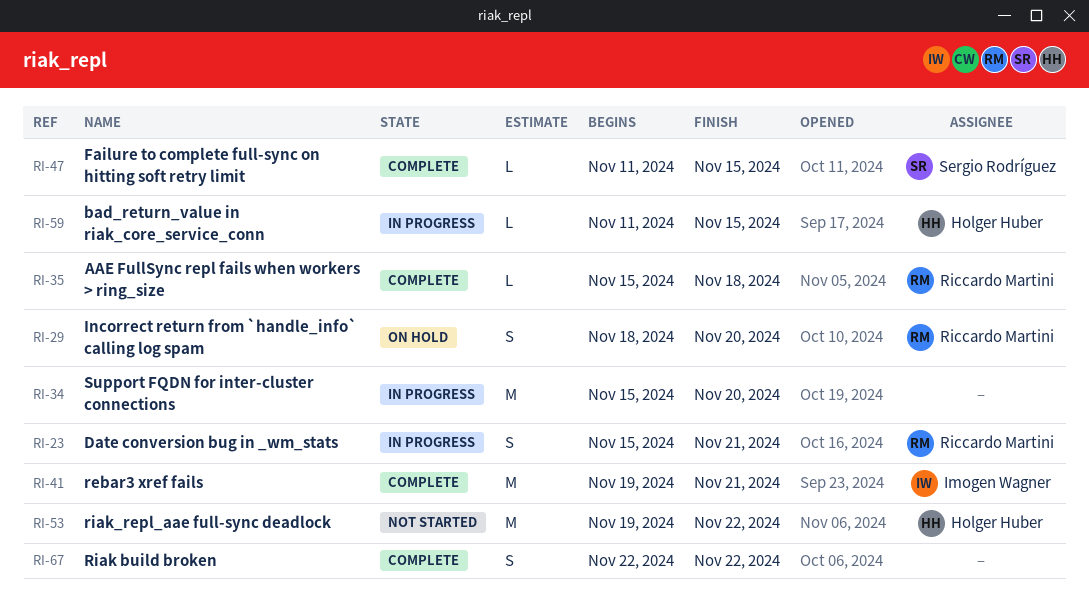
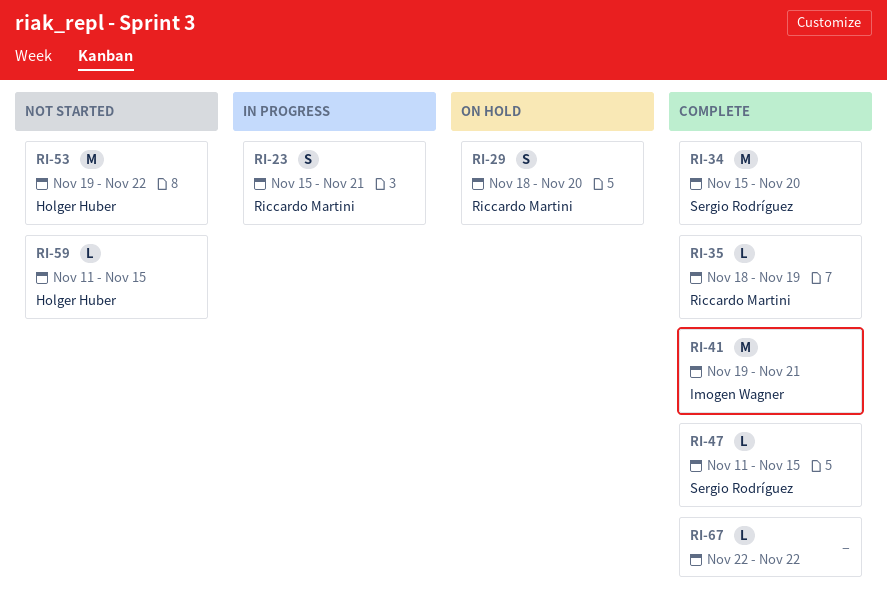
RI-34, status: In progress -> Complete
RI-34, owner: none -> Sergio Rodríguez
RI-35, start: Nov 15 -> Nov 18
RI-35, due: Nov 18 -> Nov 19
RI-59, status: In progress -> Not started
RI-67, estimate: S -> L

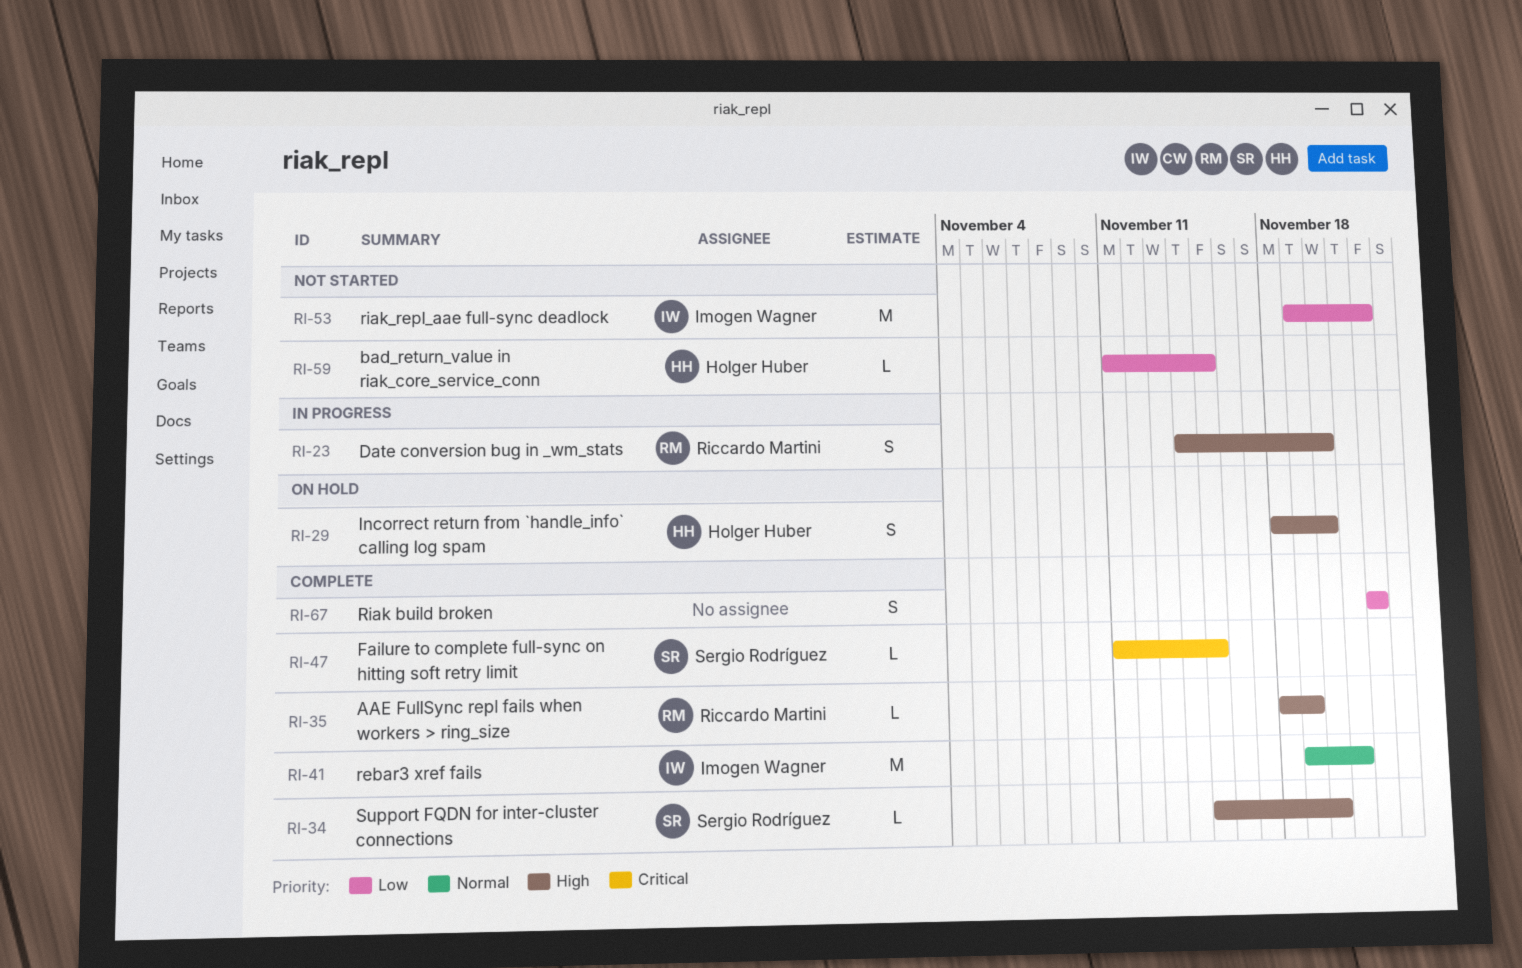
RI-23, start: Nov 15 -> Nov 14
RI-23, due: Nov 21 -> Nov 20
RI-29, owner: Riccardo Martini -> Holger Huber
RI-34, estimate: M -> L
RI-53, owner: Holger Huber -> Imogen Wagner
RI-67, estimate: L -> S

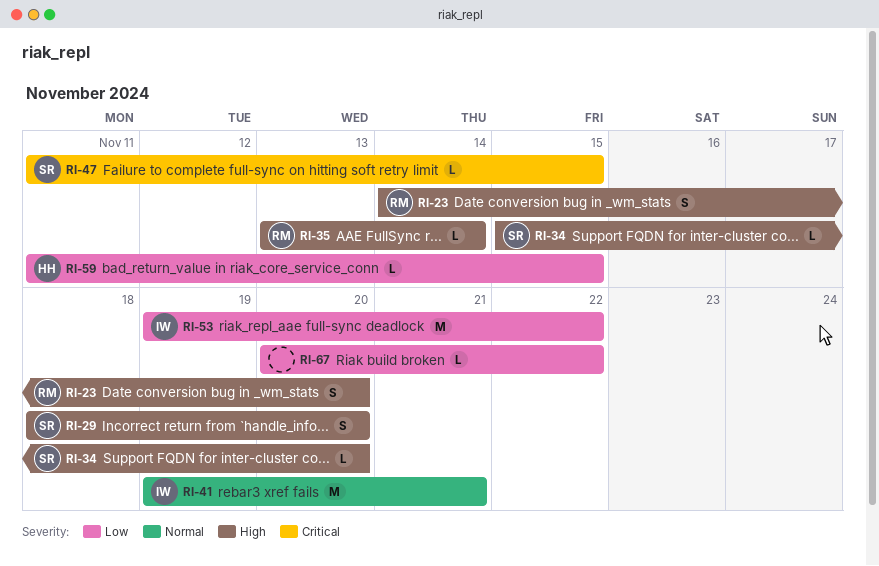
RI-29, owner: Holger Huber -> Sergio Rodríguez
RI-35, start: Nov 18 -> Nov 13
RI-35, due: Nov 19 -> Nov 14
RI-67, estimate: S -> L
RI-67, start: Nov 22 -> Nov 20

